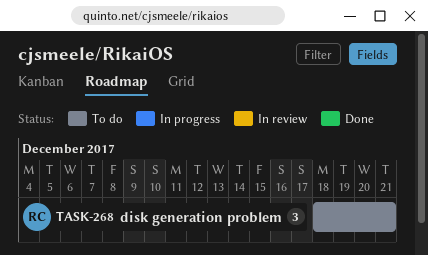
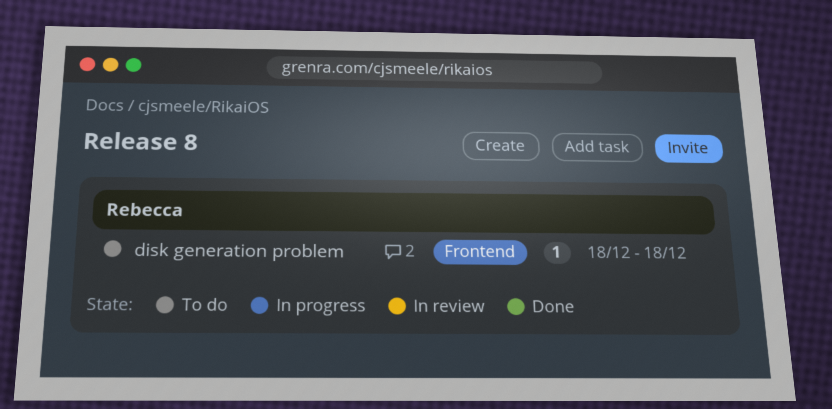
disk generation problem, estimate: 3 -> 1
disk generation problem, due: Dec 21 -> Dec 18

